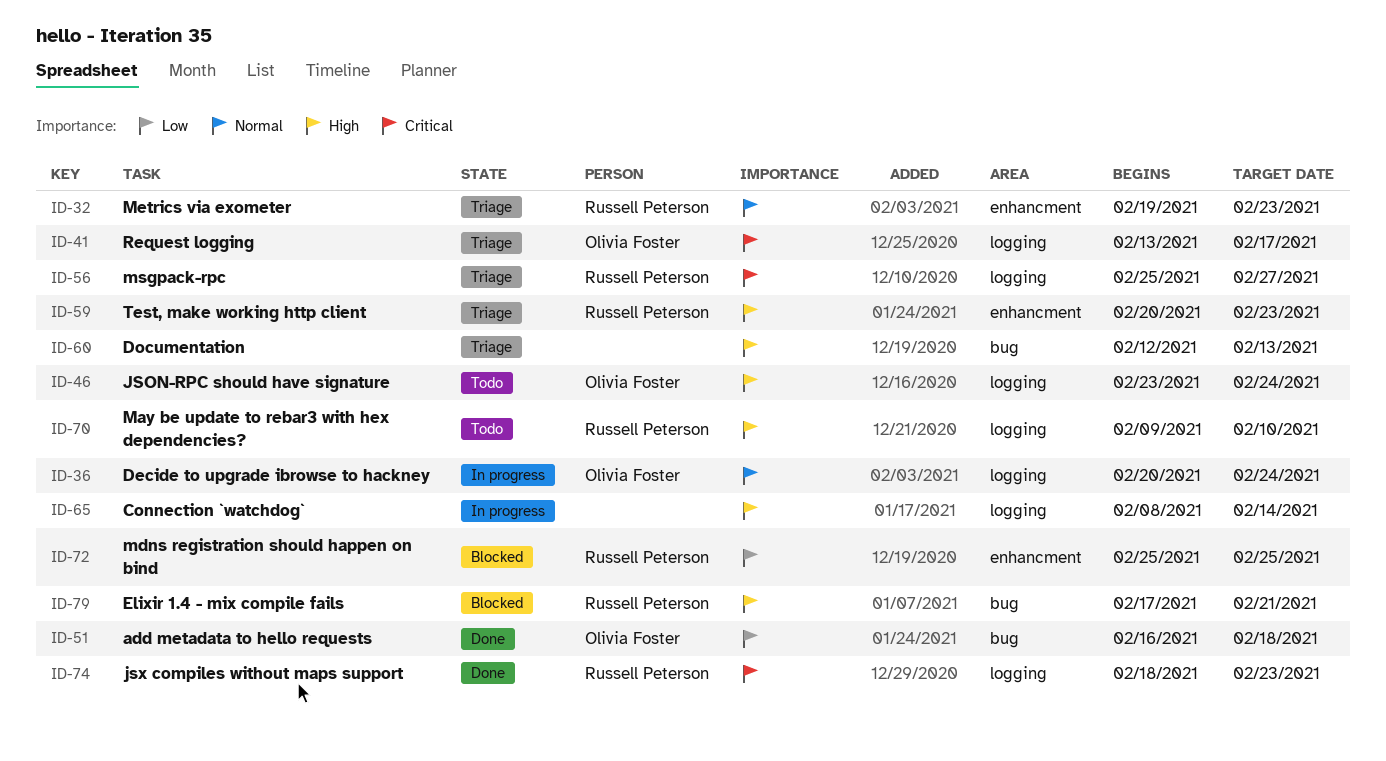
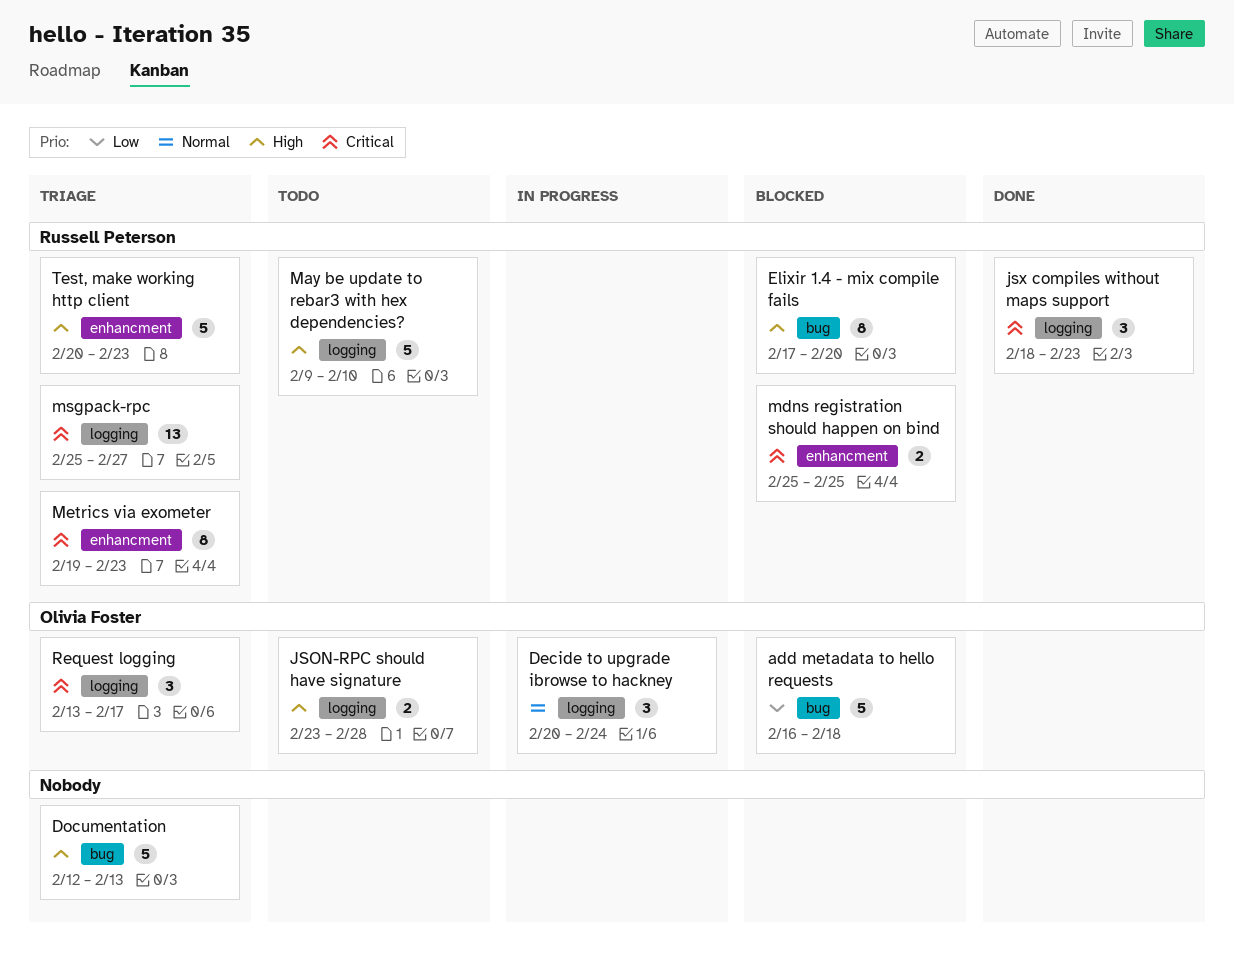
add metadata to hello requests, status: Done -> Blocked
Connection `watchdog`: present -> none
Elixir 1.4 - mix compile fails, due: Feb 21 -> Feb 20
JSON-RPC should have signature, due: Feb 24 -> Feb 28
mdns registration should happen on bind, priority: Low -> Critical
Metrics via exometer, priority: Normal -> Critical

